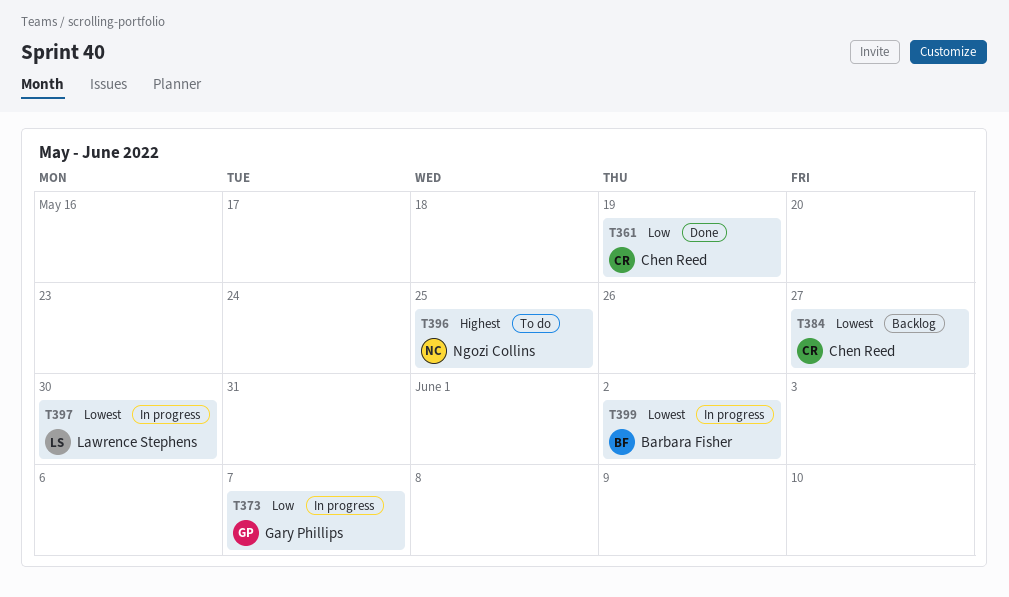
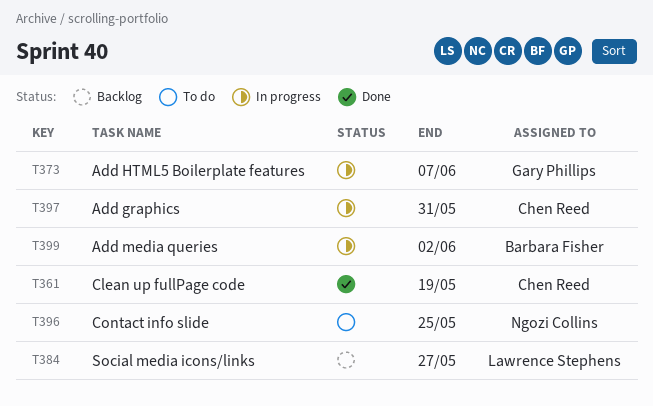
T384, owner: Chen Reed -> Lawrence Stephens
T397, owner: Lawrence Stephens -> Chen Reed
T397, due: May 30 -> May 31

